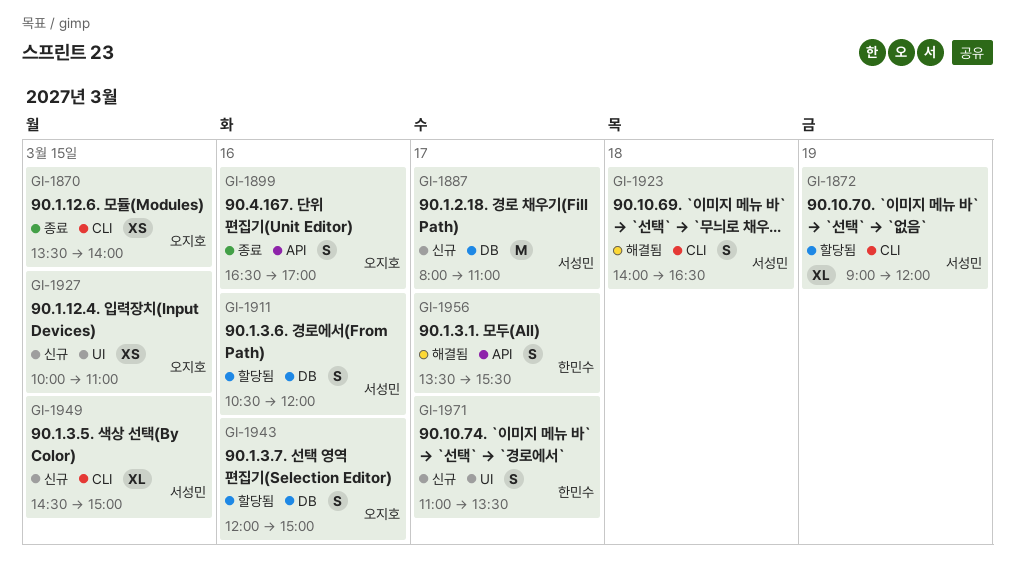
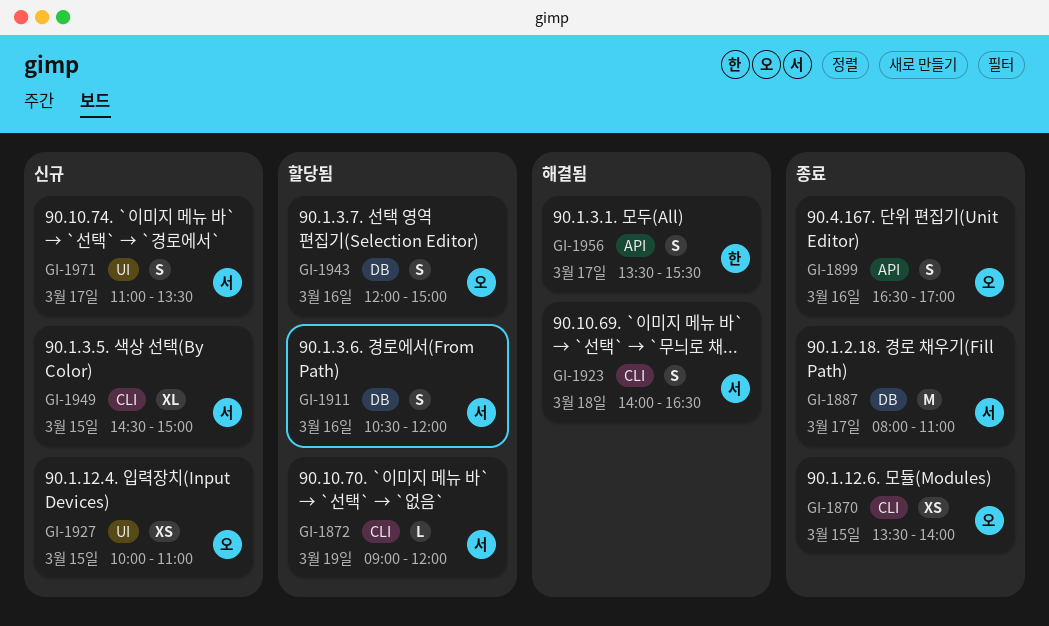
GI-1872, estimate: XL -> L
GI-1887, status: 신규 -> 종료
GI-1971, owner: 한민수 -> 서성민

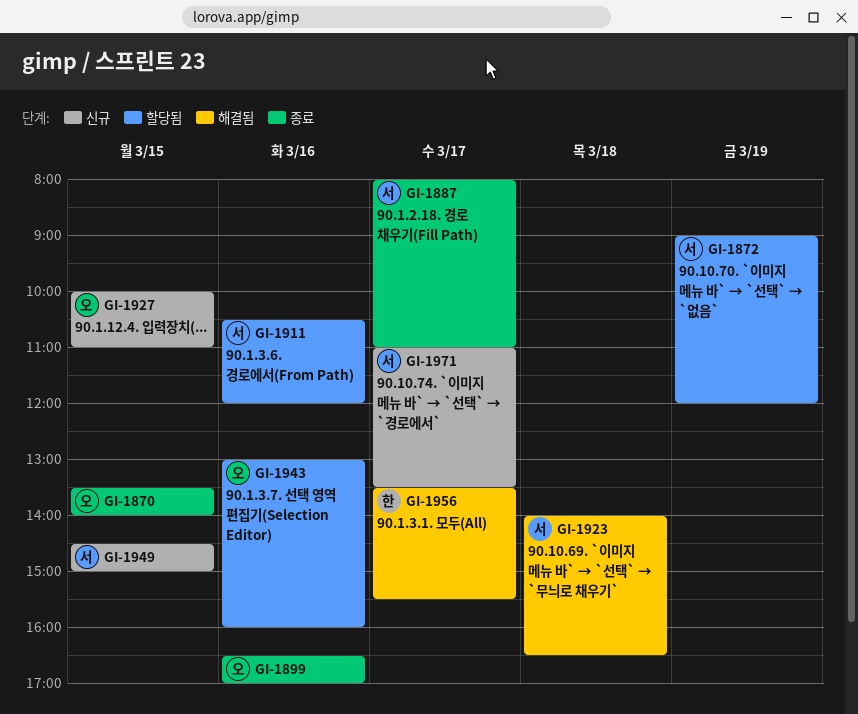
GI-1943, begins: 12:00 -> 13:00
GI-1943, ends: 15:00 -> 16:00

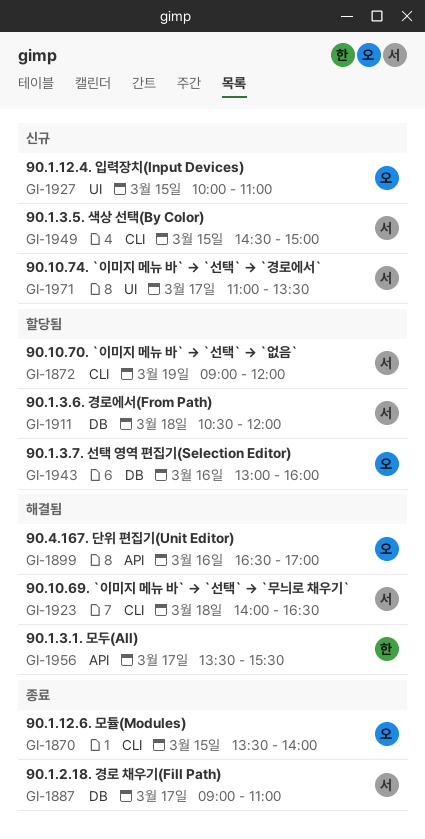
GI-1887, begins: 08:00 -> 09:00
GI-1899, status: 종료 -> 해결됨
GI-1911, day: Mar 16 -> Mar 18

